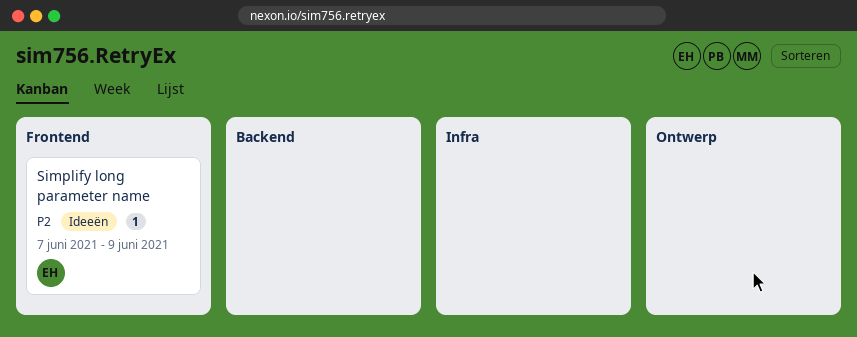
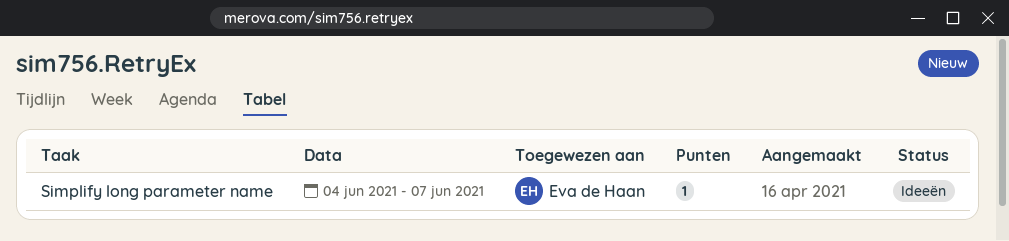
Simplify long parameter name, start: Jun 7 -> Jun 4
Simplify long parameter name, due: Jun 9 -> Jun 7

